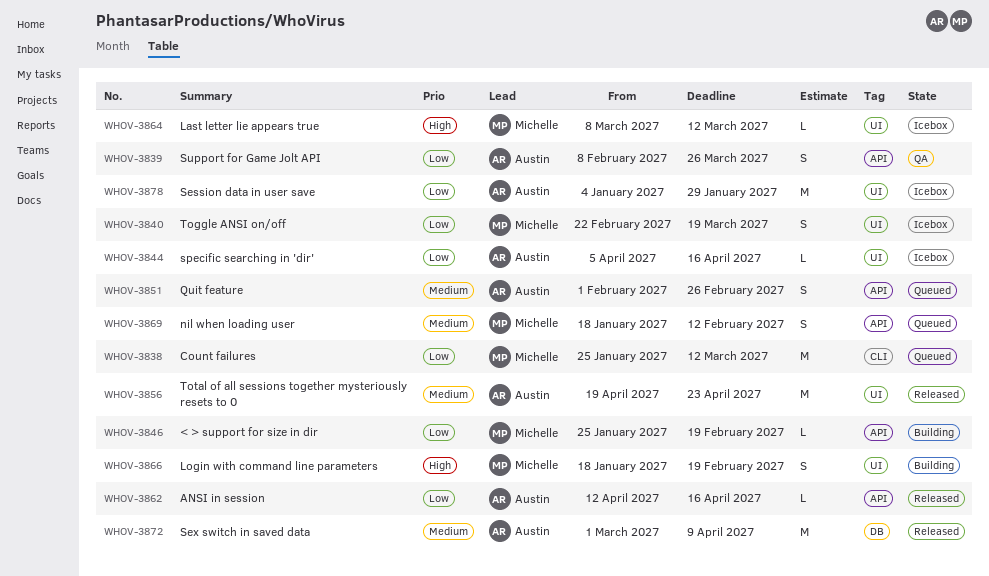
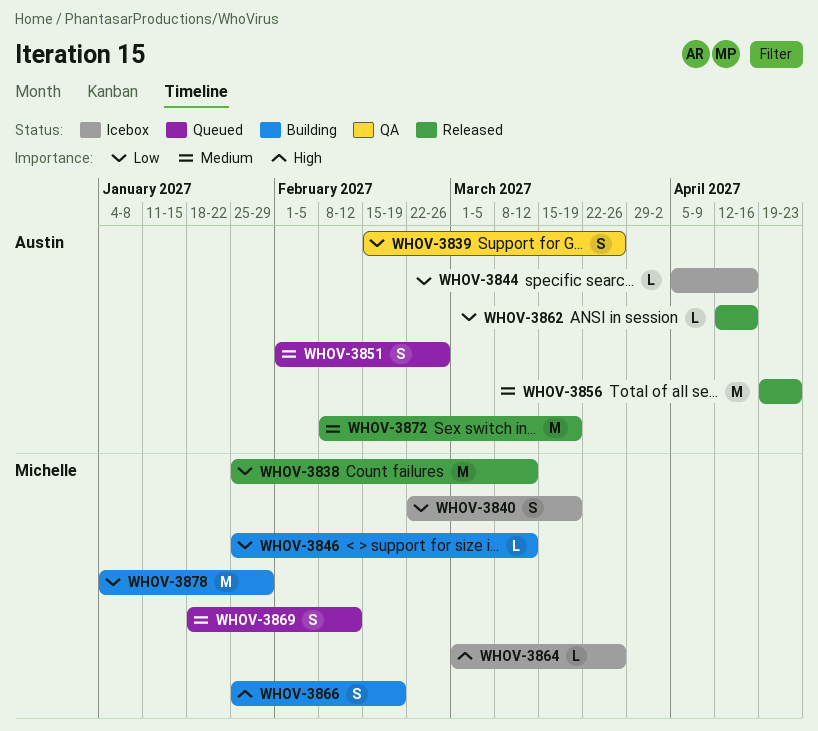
WHOV-3838, status: Queued -> Released
WHOV-3839, start: Feb 8 -> Feb 15
WHOV-3846, due: Feb 19 -> Mar 12
WHOV-3864, start: Mar 8 -> Mar 1
WHOV-3864, due: Mar 12 -> Mar 26
WHOV-3866, start: Jan 18 -> Jan 25
WHOV-3872, start: Mar 1 -> Feb 8
WHOV-3872, due: Apr 9 -> Mar 19
WHOV-3878, status: Icebox -> Building
WHOV-3878, owner: Austin -> Michelle

